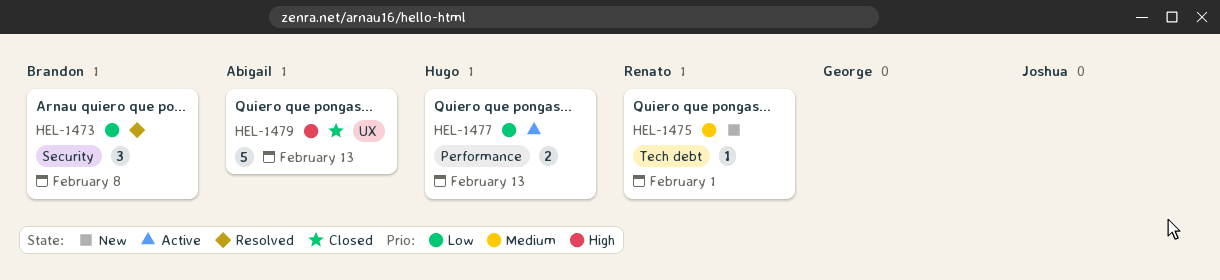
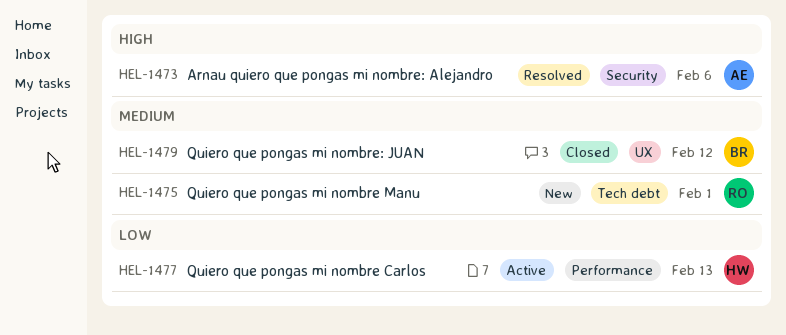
HEL-1473, owner: Brandon -> Abigail
HEL-1473, priority: Low -> High
HEL-1473, due: Feb 8 -> Feb 6
HEL-1479, owner: Abigail -> Brandon
HEL-1479, priority: High -> Medium
HEL-1479, due: Feb 13 -> Feb 12

